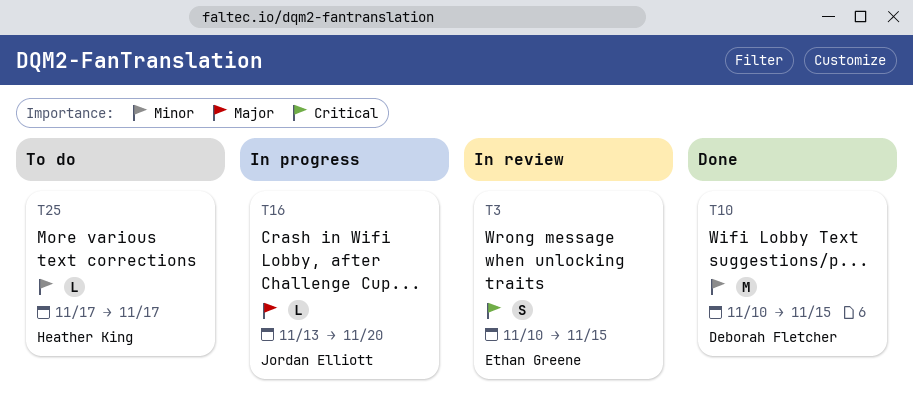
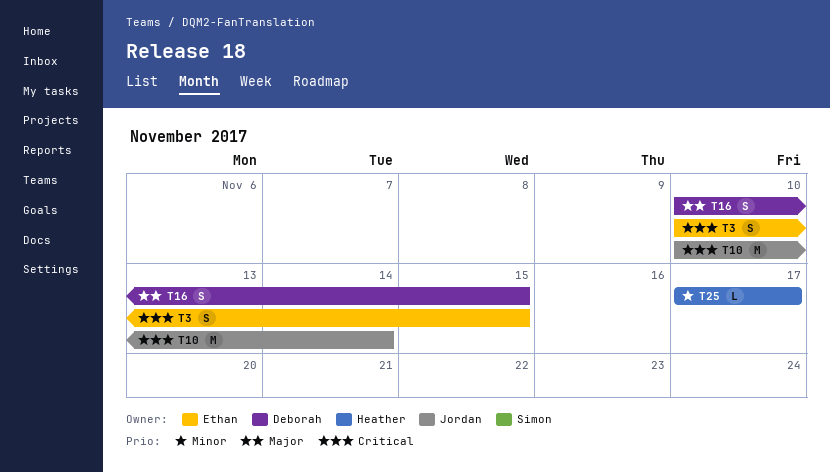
T10, owner: Deborah Fletcher -> Jordan Elliott
T10, priority: Minor -> Critical
T10, due: Nov 15 -> Nov 14
T16, owner: Jordan Elliott -> Deborah Fletcher
T16, estimate: L -> S
T16, start: Nov 13 -> Nov 10
T16, due: Nov 20 -> Nov 15

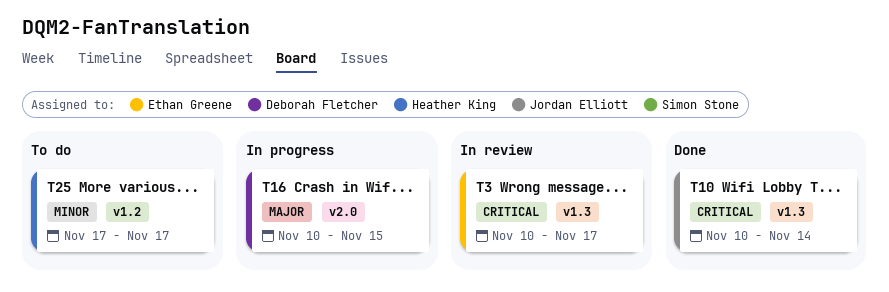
T3, due: Nov 15 -> Nov 17

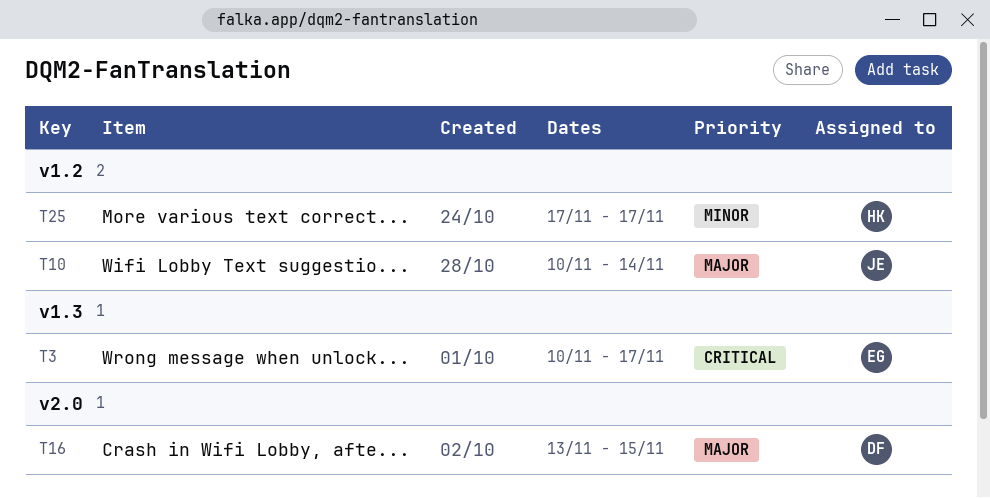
T10, priority: Critical -> Major
T10, label: v1.3 -> v1.2
T16, start: Nov 10 -> Nov 13

